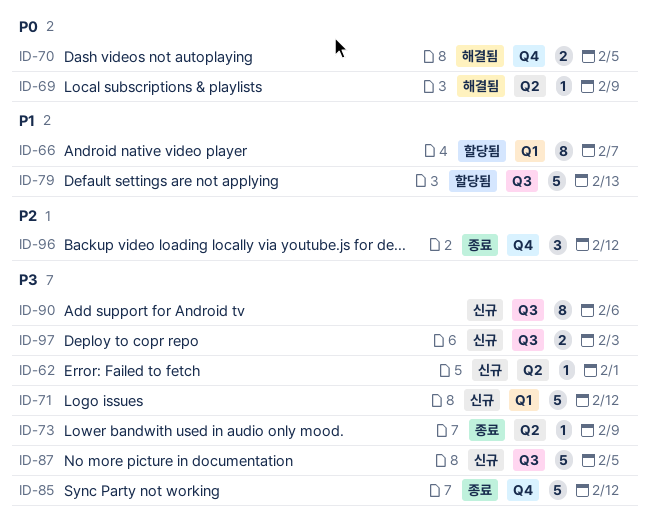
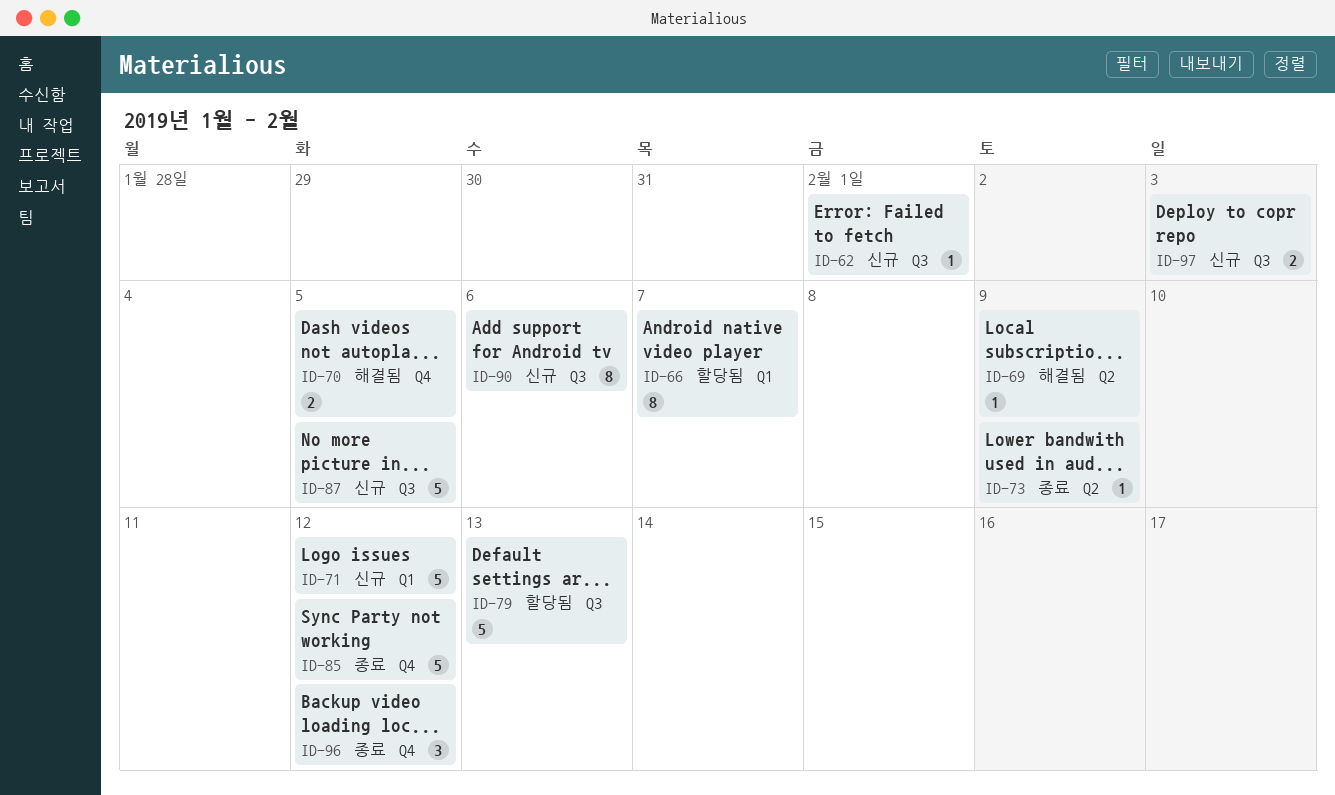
ID-62, label: Q2 -> Q3

